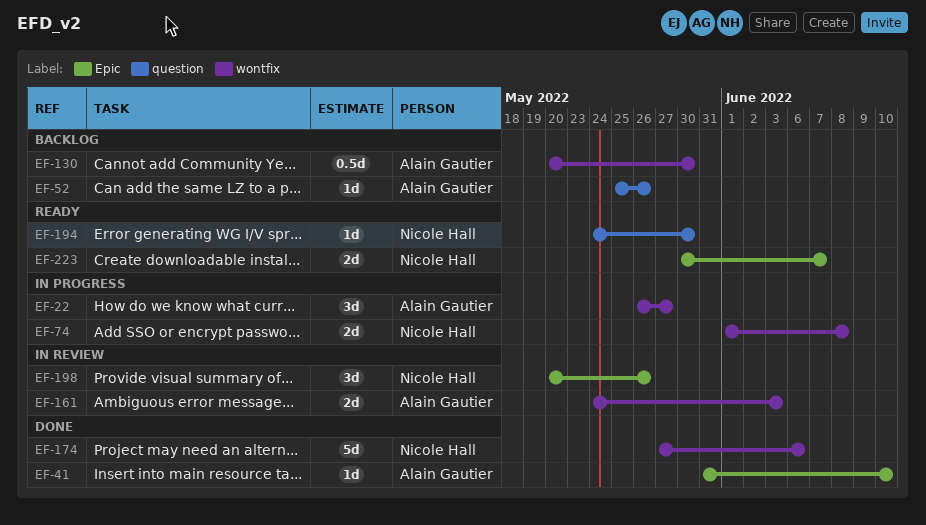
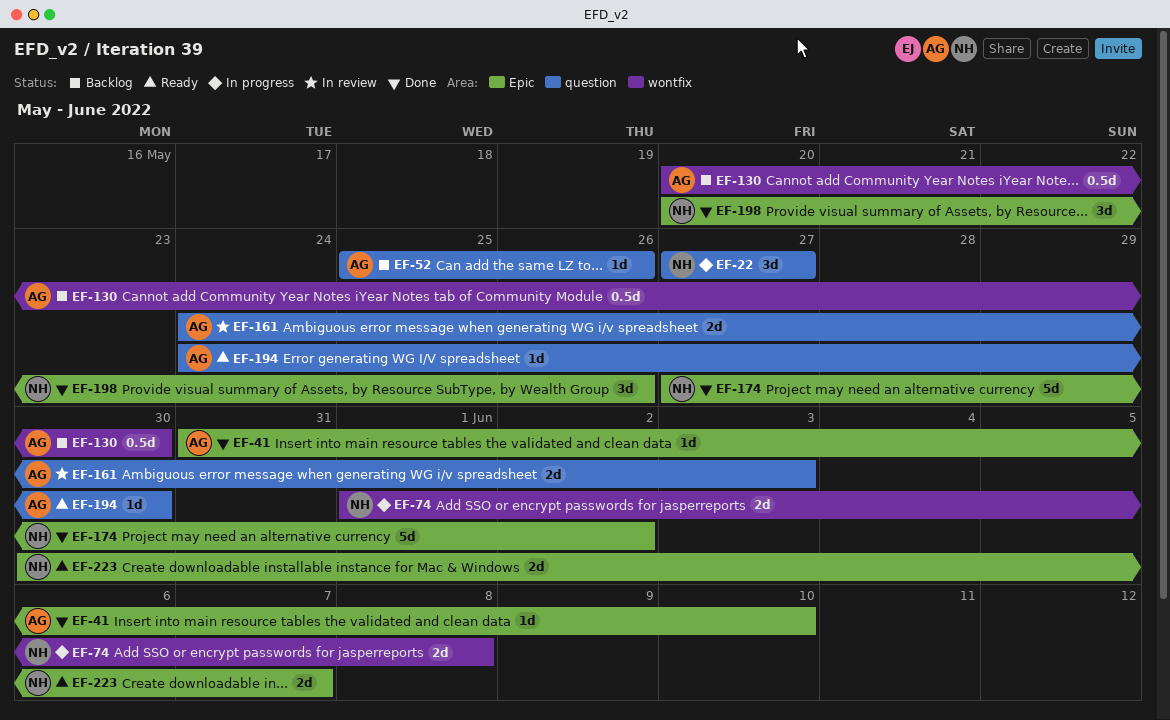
EF-22, owner: Alain Gautier -> Nicole Hall
EF-22, label: wontfix -> question
EF-22, start: May 26 -> May 27
EF-161, label: wontfix -> question
EF-174, label: wontfix -> Epic
EF-174, due: Jun 6 -> Jun 2
EF-194, owner: Nicole Hall -> Alain Gautier
EF-198, status: In review -> Done

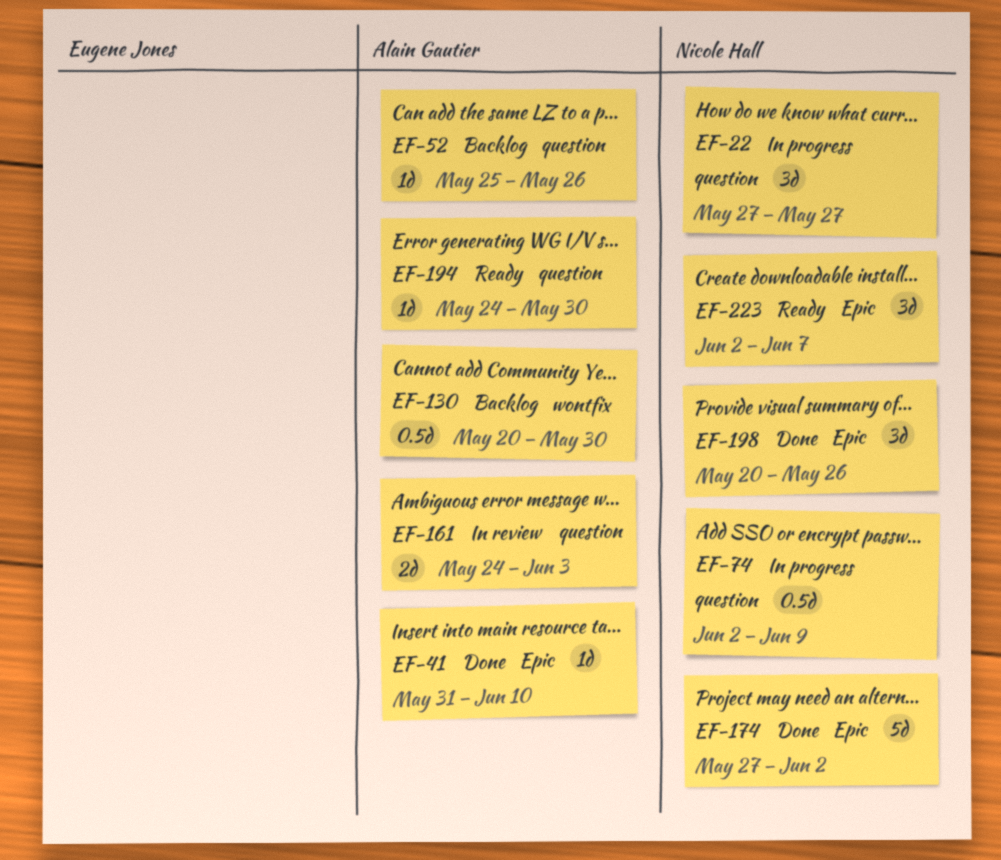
EF-74, label: wontfix -> question
EF-74, estimate: 2d -> 0.5d
EF-74, start: Jun 1 -> Jun 2
EF-74, due: Jun 8 -> Jun 9
EF-223, estimate: 2d -> 3d
EF-223, start: May 30 -> Jun 2

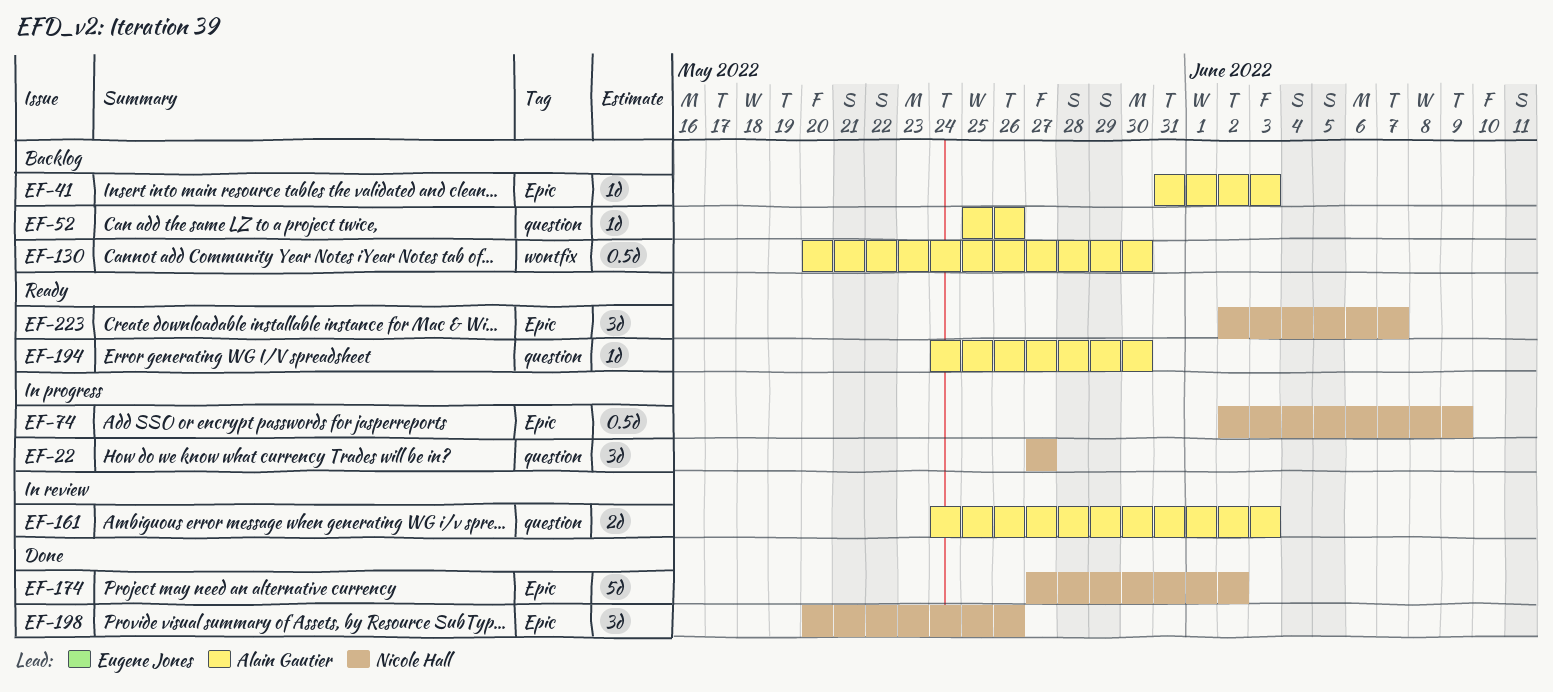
EF-41, status: Done -> Backlog
EF-41, due: Jun 10 -> Jun 3
EF-74, label: question -> Epic

